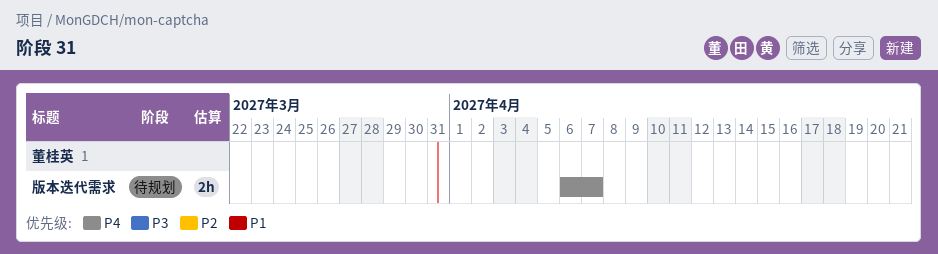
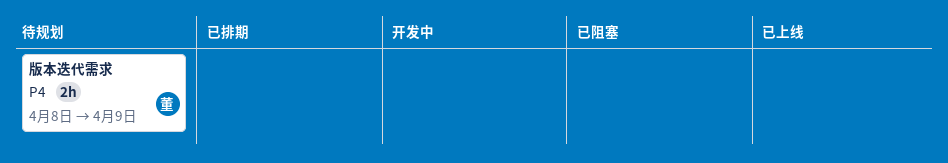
版本迭代需求, start: Apr 6 -> Apr 8
版本迭代需求, due: Apr 7 -> Apr 9

